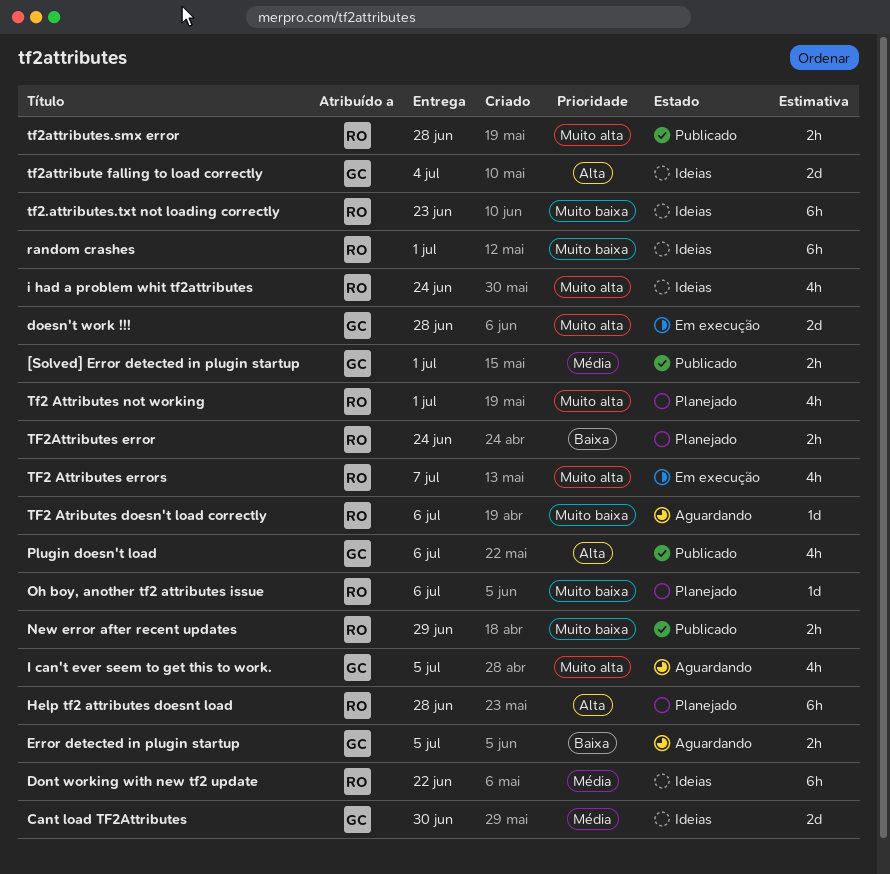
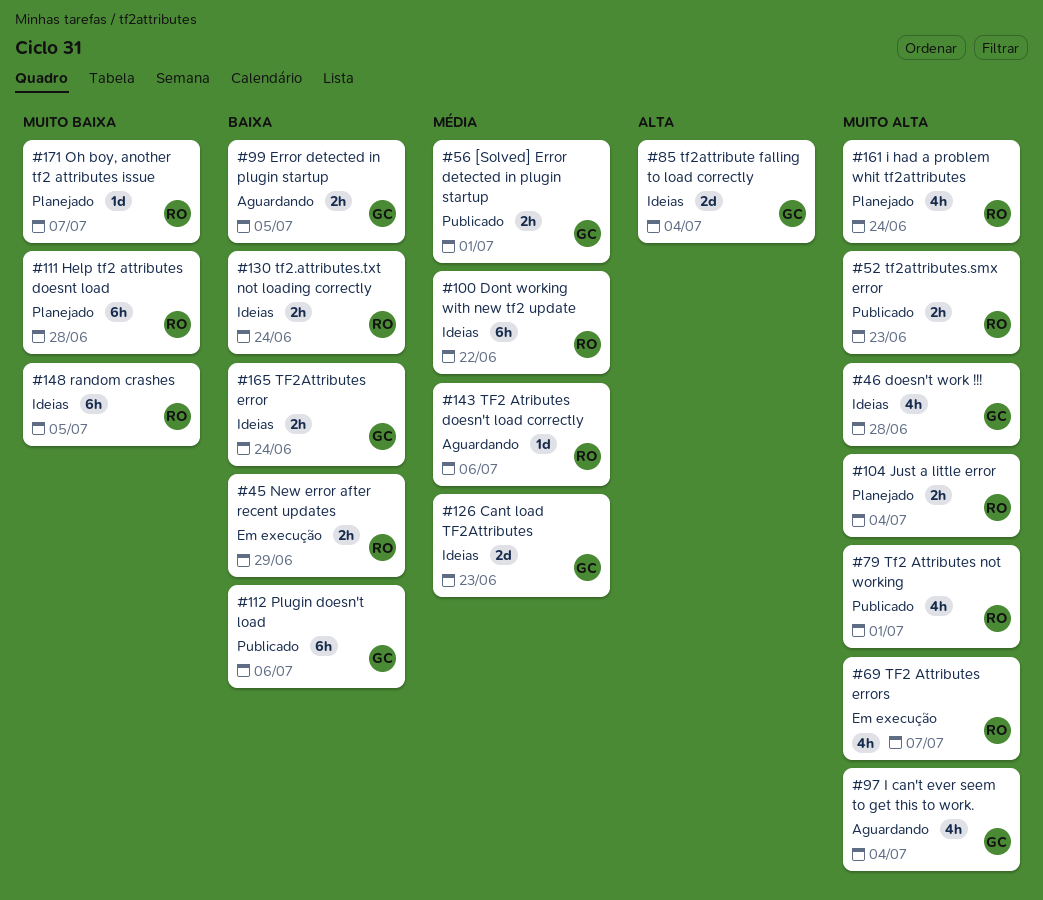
Cant load TF2Attributes, due: Jun 30 -> Jun 23
doesn't work !!!, status: Em execução -> Ideias
doesn't work !!!, estimate: 2d -> 4h
Help tf2 attributes doesnt load, priority: Alta -> Muito baixa
I can't ever seem to get this to work., due: Jul 5 -> Jul 4
i had a problem whit tf2attributes, status: Ideias -> Planejado
Just a little error: none -> present
New error after recent updates, status: Publicado -> Em execução
New error after recent updates, priority: Muito baixa -> Baixa
Oh boy, another tf2 attributes issue, due: Jul 6 -> Jul 7
Plugin doesn't load, priority: Alta -> Baixa
Plugin doesn't load, estimate: 4h -> 6h
random crashes, due: Jul 1 -> Jul 5
TF2 Atributes doesn't load correctly, priority: Muito baixa -> Média
Tf2 Attributes not working, status: Planejado -> Publicado
tf2.attributes.txt not loading correctly, priority: Muito baixa -> Baixa
tf2.attributes.txt not loading correctly, estimate: 6h -> 2h
tf2.attributes.txt not loading correctly, due: Jun 23 -> Jun 24
TF2Attributes error, status: Planejado -> Ideias
TF2Attributes error, owner: RO -> GC
tf2attributes.smx error, due: Jun 28 -> Jun 23

